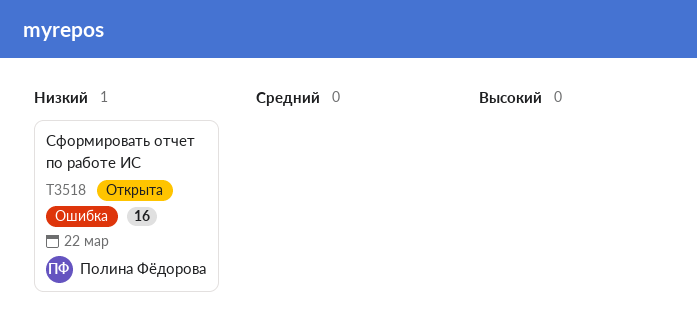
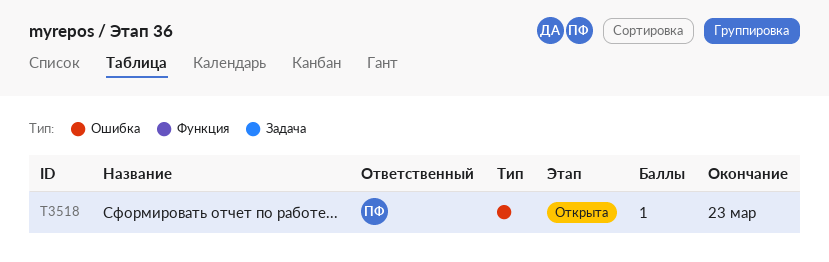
T3518, estimate: 16 -> 1
T3518, due: Mar 22 -> Mar 23

